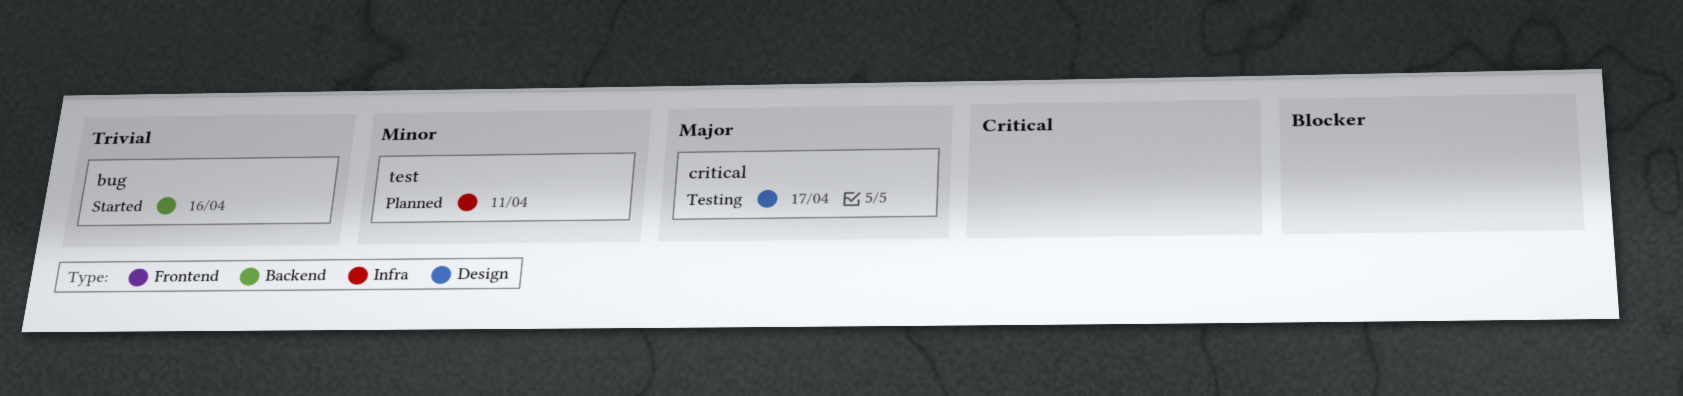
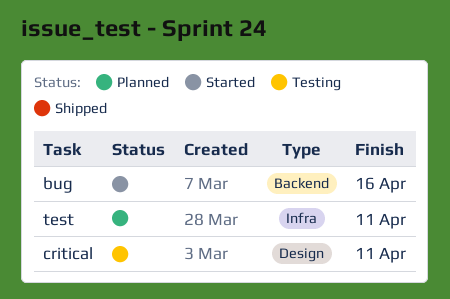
critical, due: Apr 17 -> Apr 11

